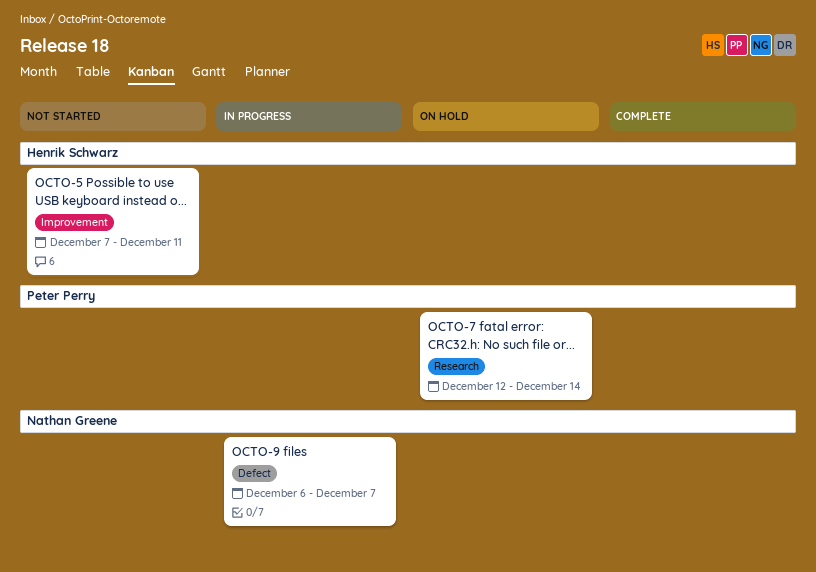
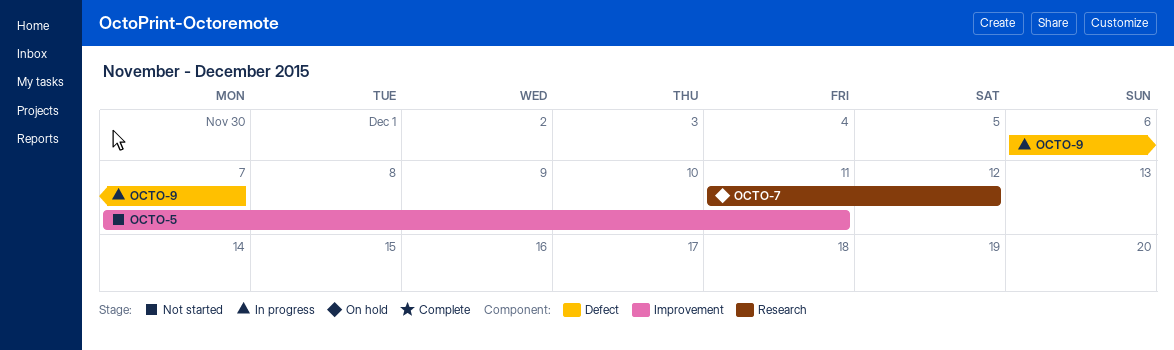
OCTO-7, start: Dec 12 -> Dec 11
OCTO-7, due: Dec 14 -> Dec 12

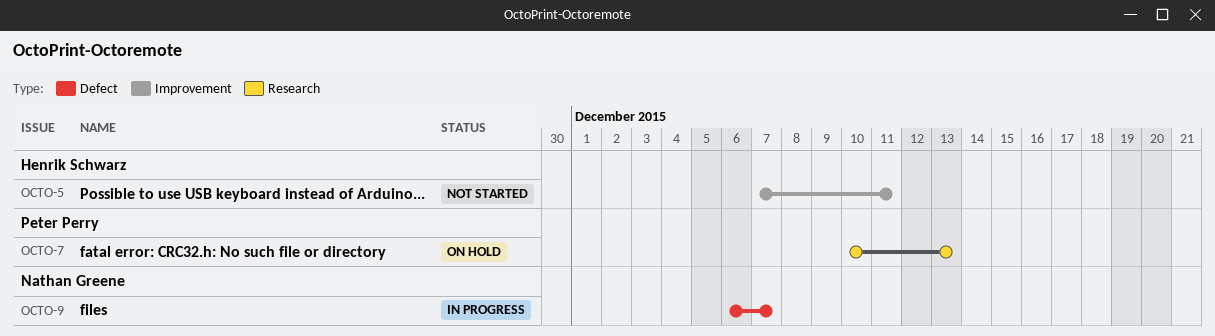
OCTO-7, start: Dec 11 -> Dec 10
OCTO-7, due: Dec 12 -> Dec 13

